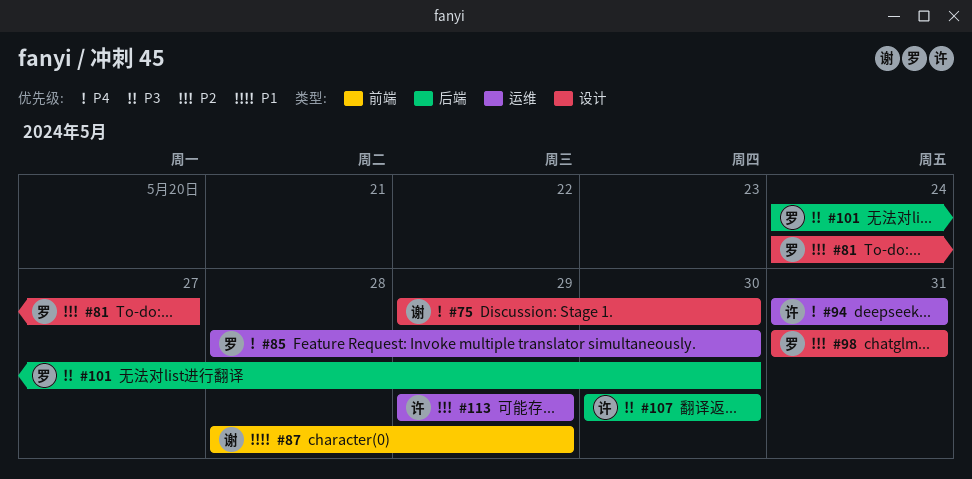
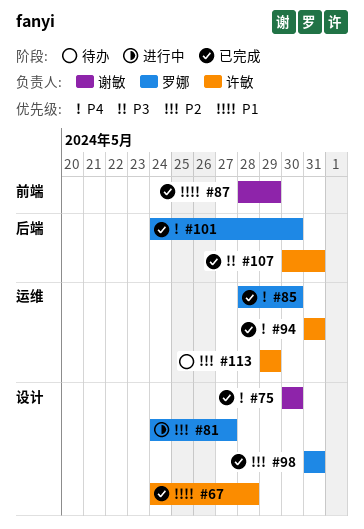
#67: none -> present
#75, start: May 29 -> May 30
#101, priority: P3 -> P4
#107, due: May 30 -> May 31

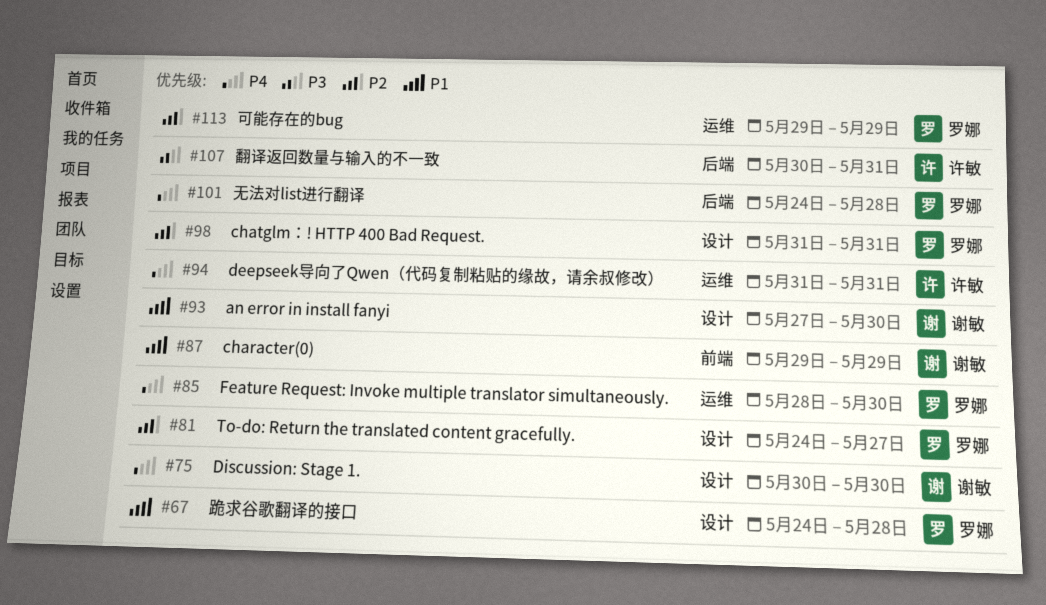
#67, owner: 许敏 -> 罗娜
#87, start: May 28 -> May 29
#93: none -> present
#101, due: May 30 -> May 28
#113, owner: 许敏 -> 罗娜

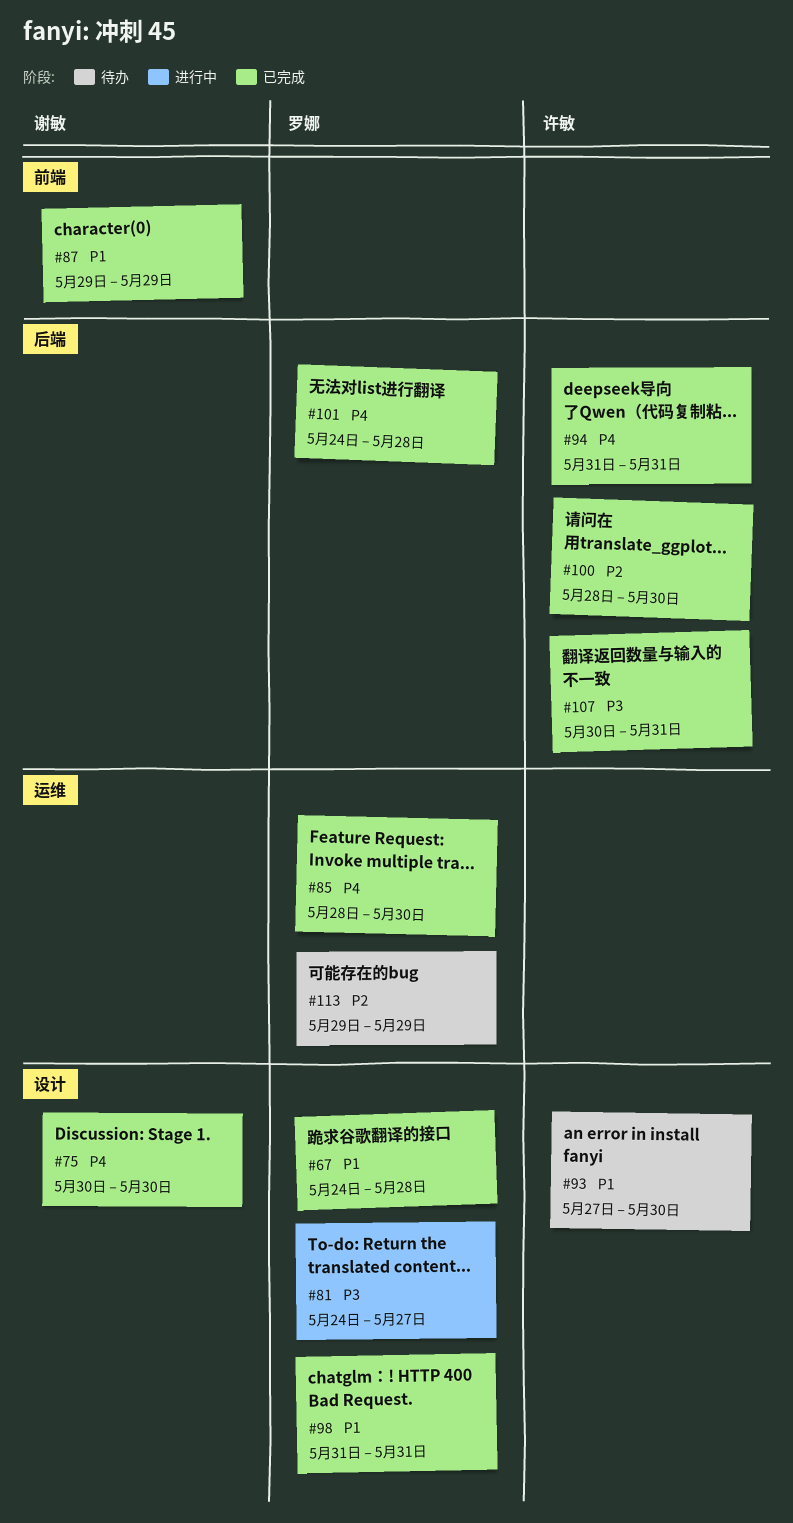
#81, priority: P2 -> P3
#93, owner: 谢敏 -> 许敏
#94, label: 运维 -> 后端
#98, priority: P2 -> P1
#100: none -> present

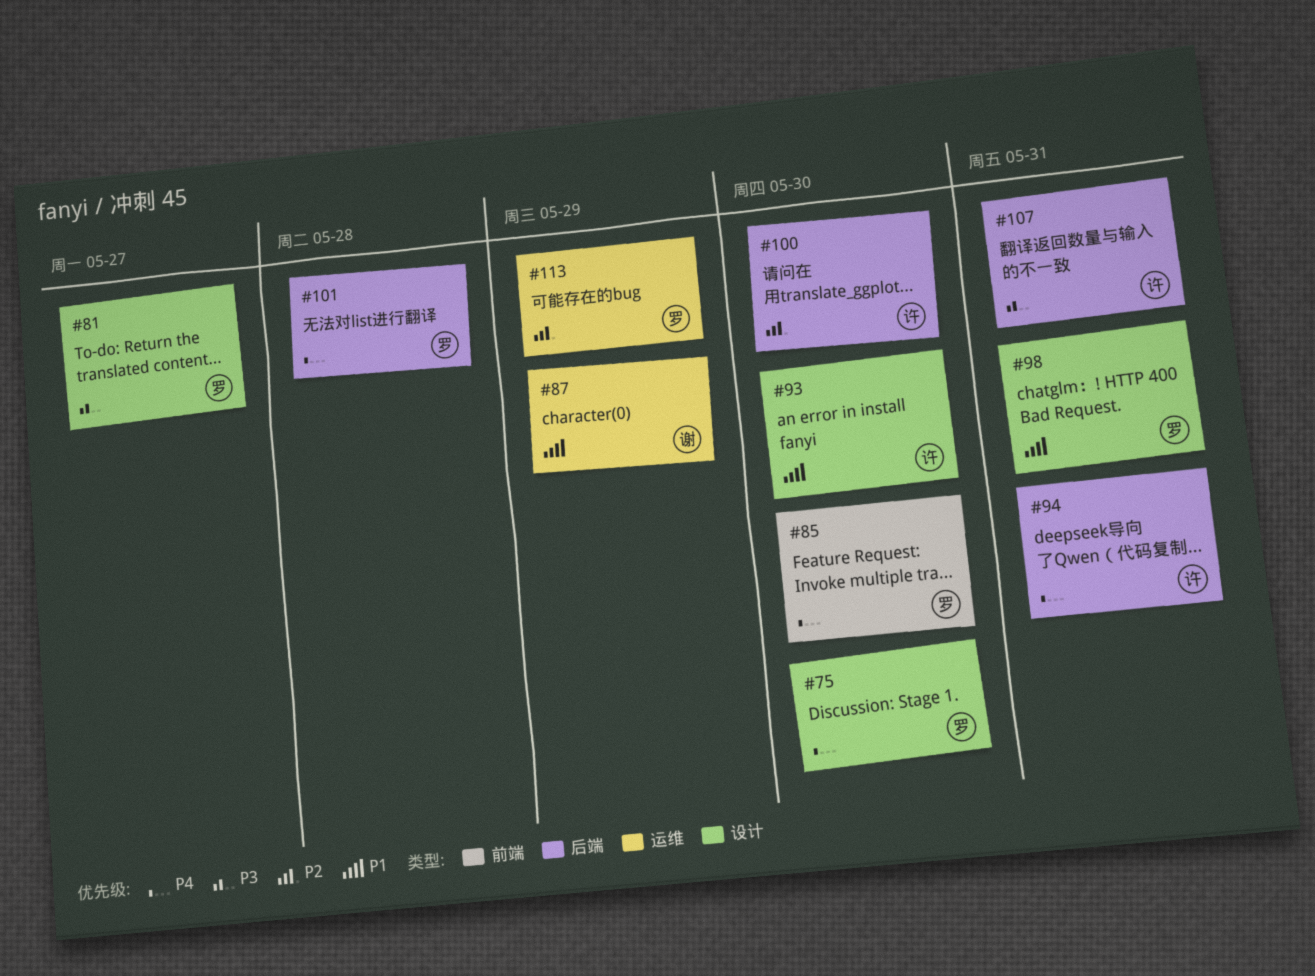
#67: present -> none
#75, owner: 谢敏 -> 罗娜
#85, label: 运维 -> 前端
#87, label: 前端 -> 运维

